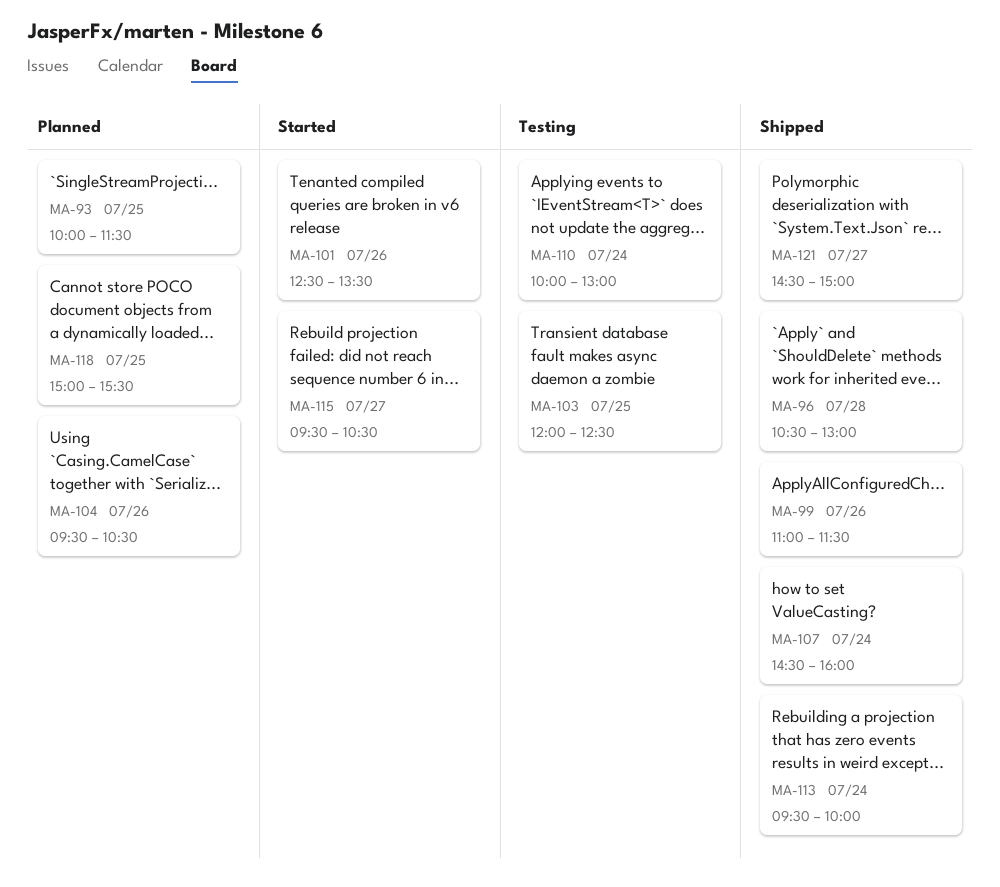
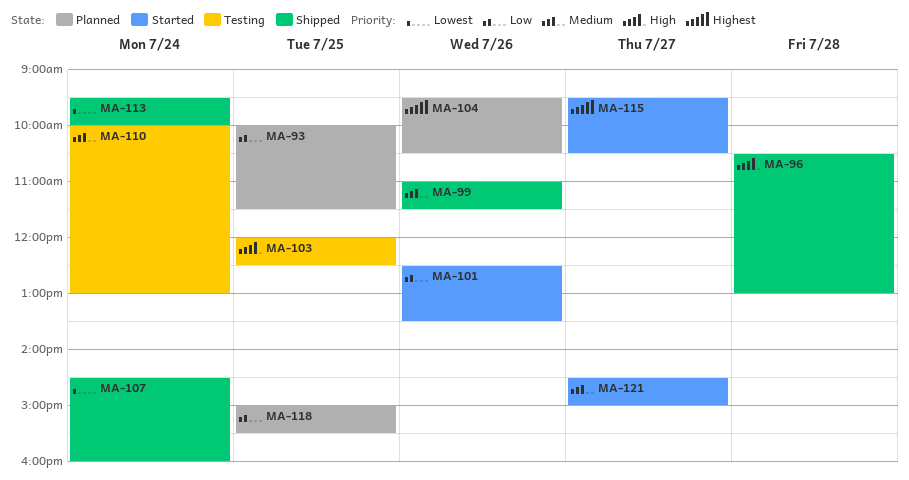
MA-121, status: Shipped -> Started

